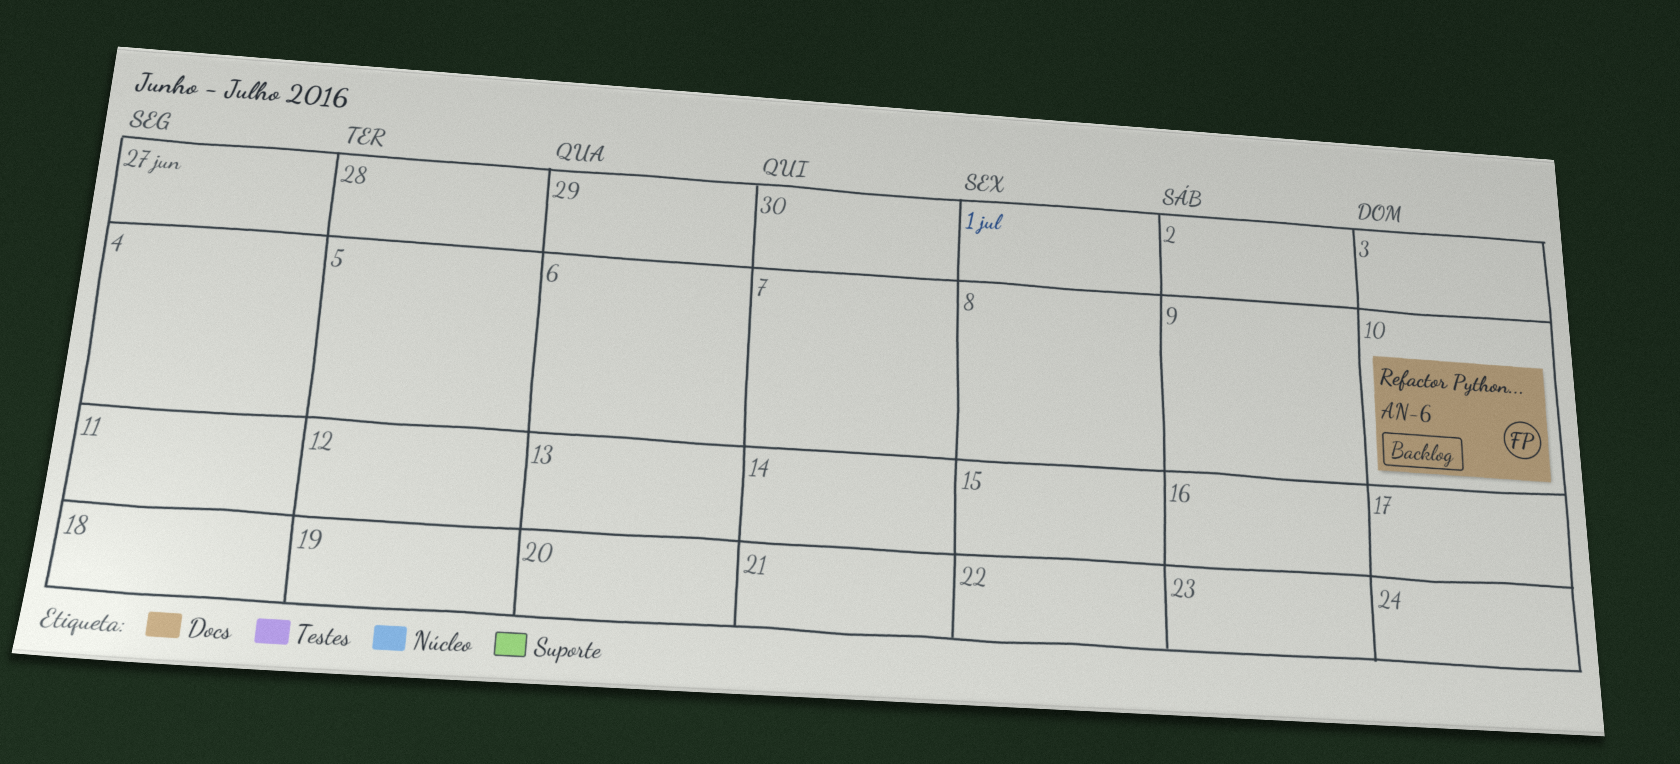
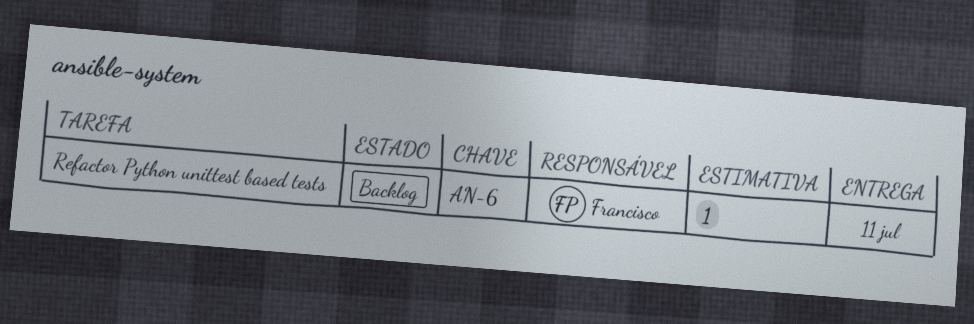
AN-6, due: Jul 10 -> Jul 11

